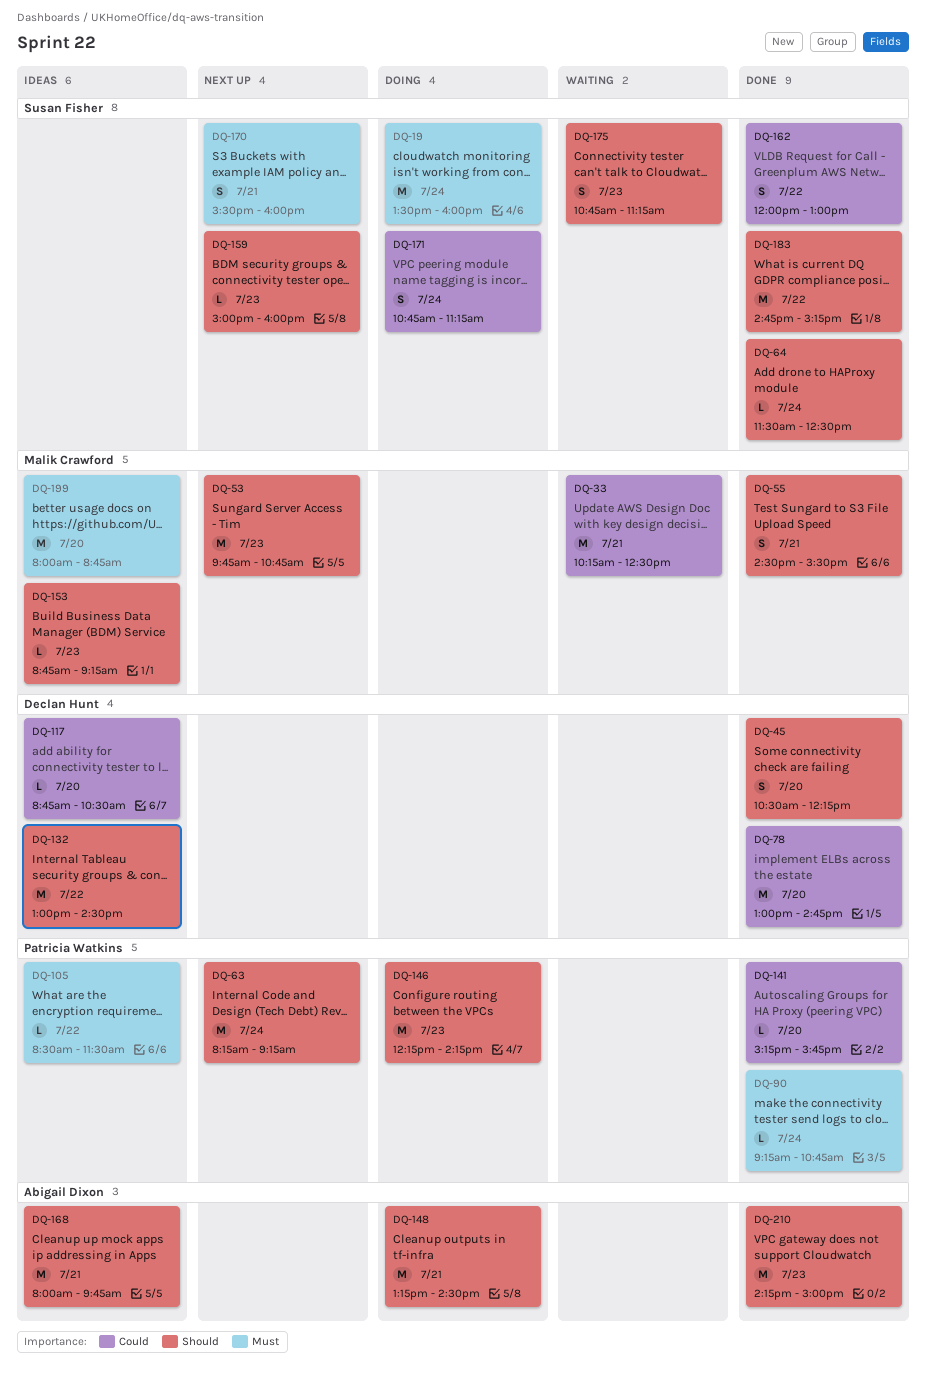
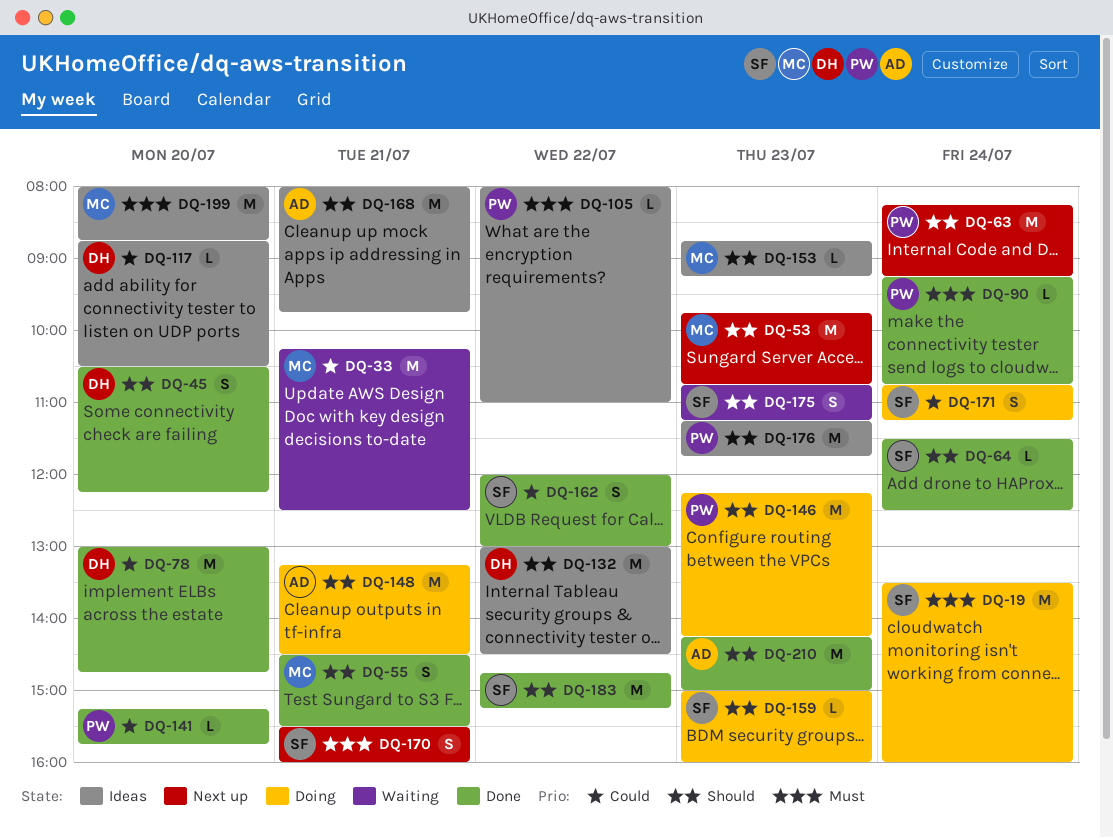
DQ-105, begins: 08:30 -> 08:00
DQ-105, ends: 11:30 -> 11:00
DQ-159, status: Next up -> Doing
DQ-176: none -> present

